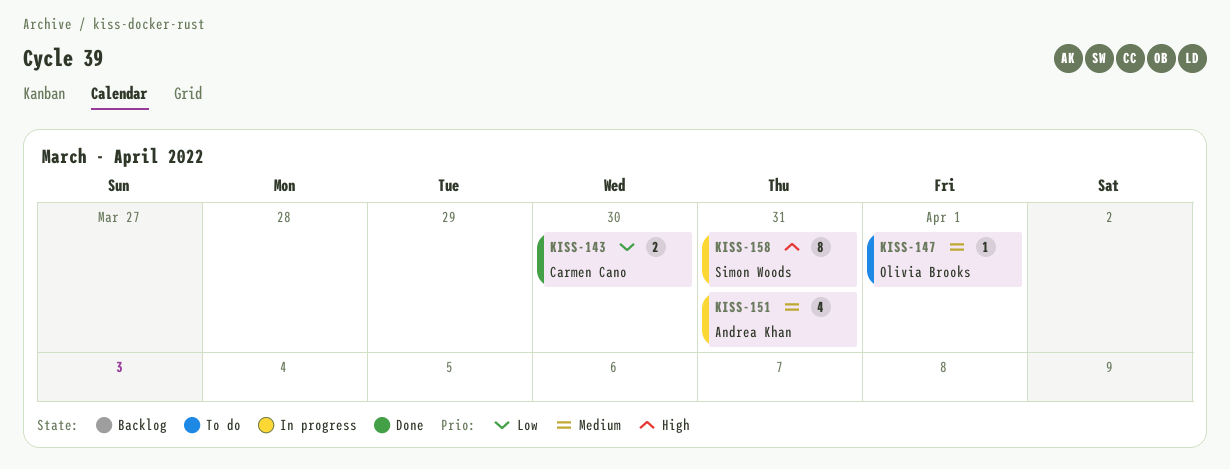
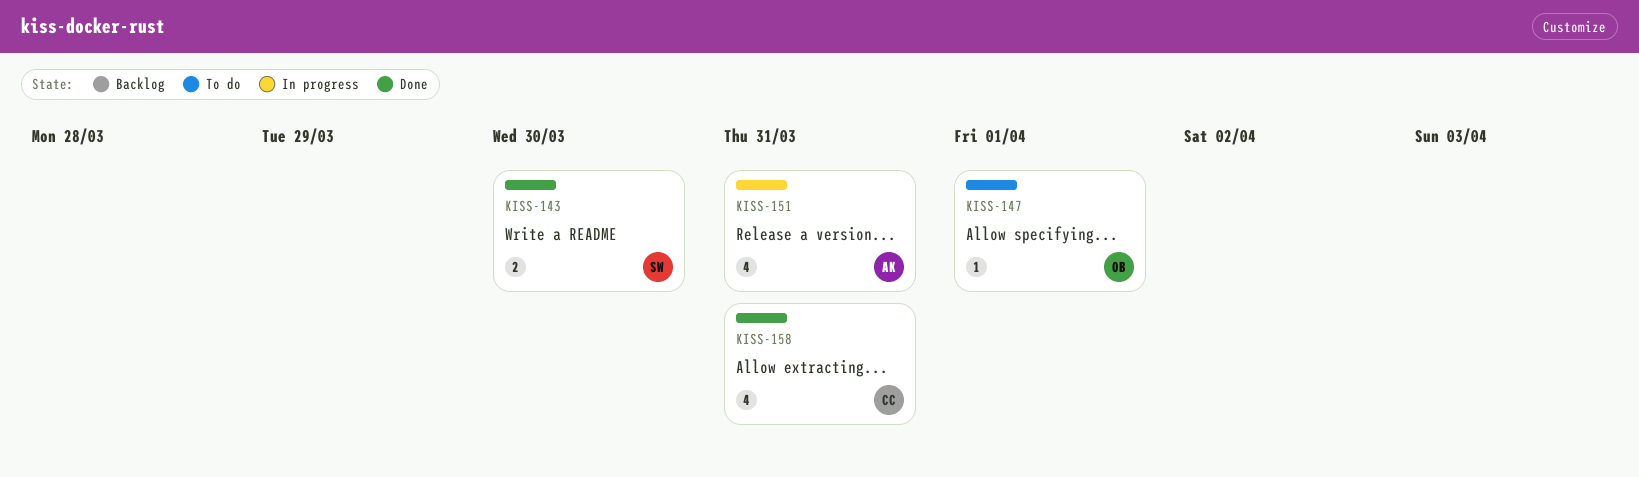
KISS-143, owner: Carmen Cano -> Simon Woods
KISS-158, status: In progress -> Done
KISS-158, owner: Simon Woods -> Carmen Cano
KISS-158, estimate: 8 -> 4

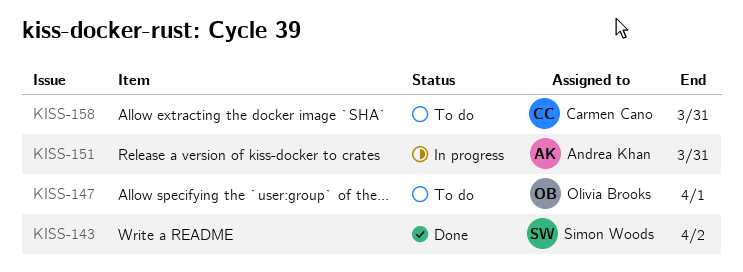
KISS-143, due: Mar 30 -> Apr 2
KISS-158, status: Done -> To do

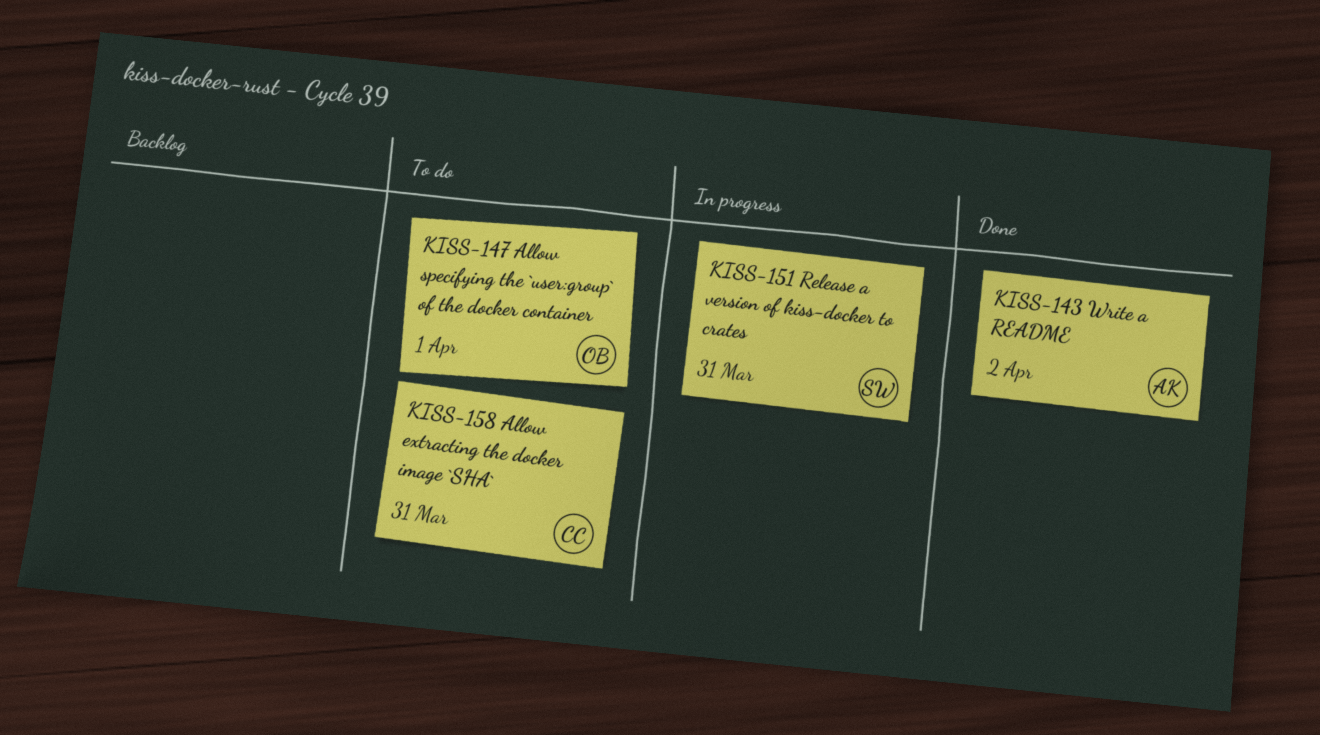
KISS-143, owner: Simon Woods -> Andrea Khan
KISS-151, owner: Andrea Khan -> Simon Woods

